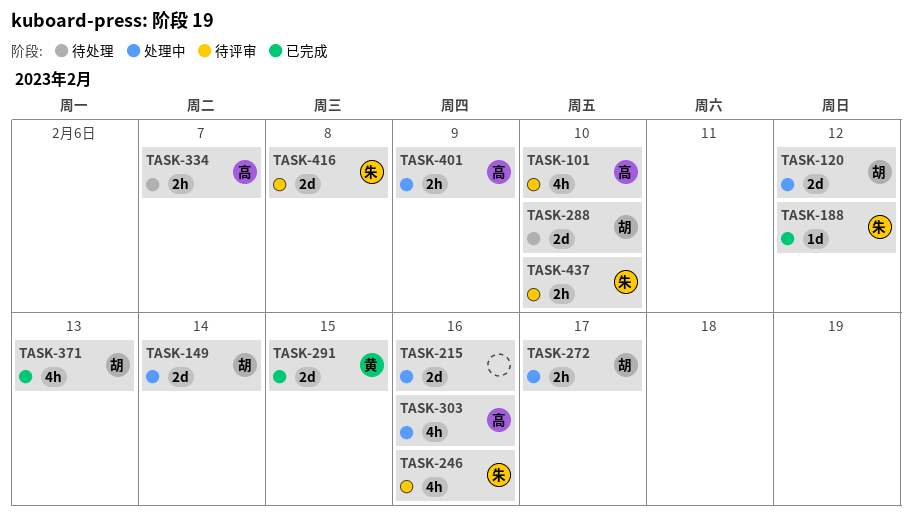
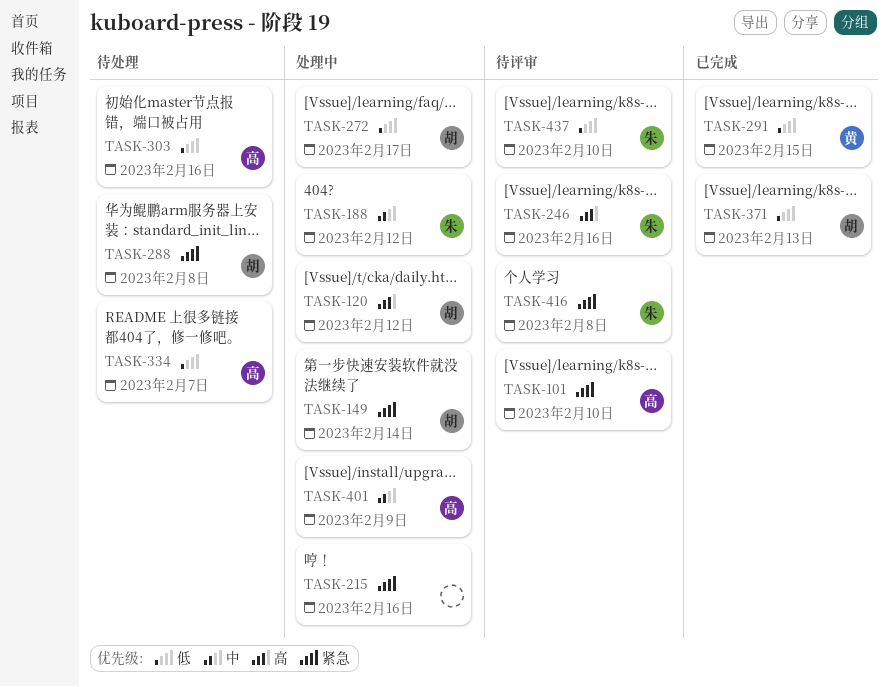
TASK-188, status: 已完成 -> 处理中
TASK-288, due: Feb 10 -> Feb 8
TASK-303, status: 处理中 -> 待处理

